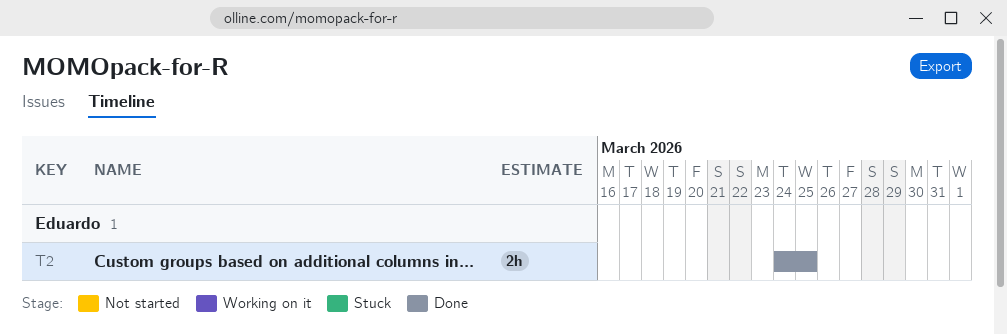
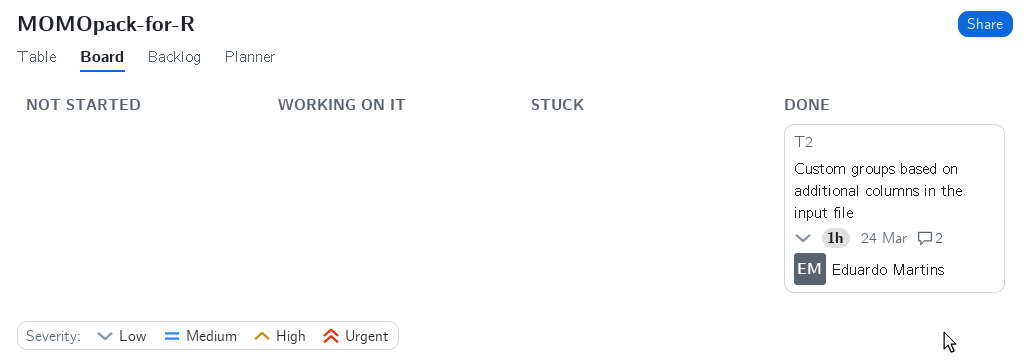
T2, estimate: 2h -> 1h
T2, due: Mar 25 -> Mar 24

